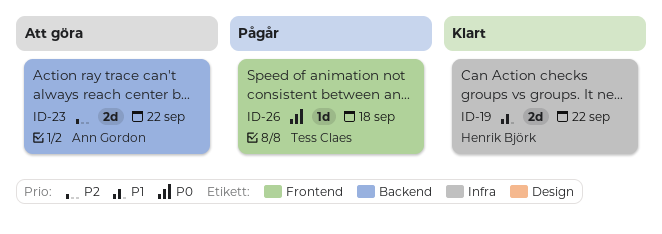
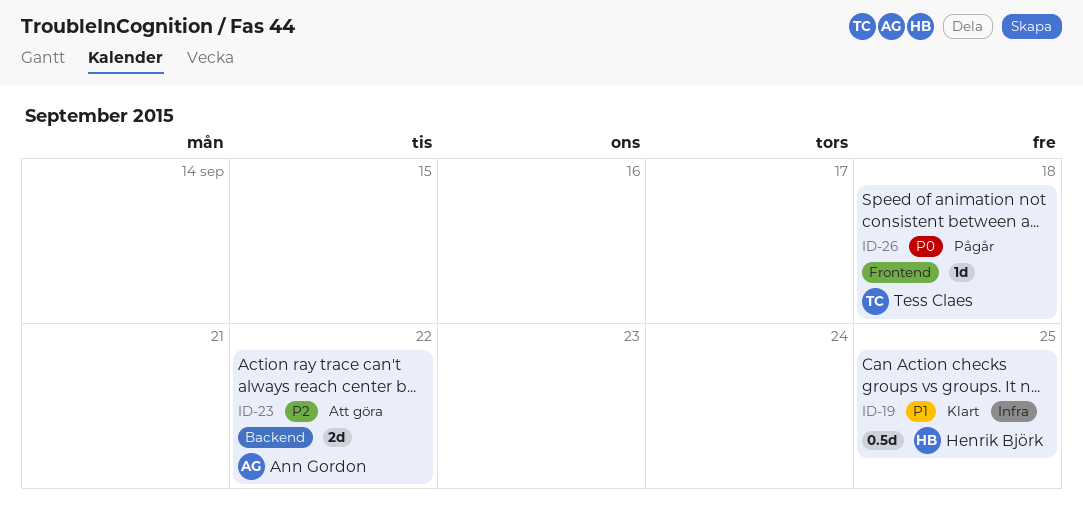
ID-19, estimate: 2d -> 0.5d
ID-19, due: Sep 22 -> Sep 25

